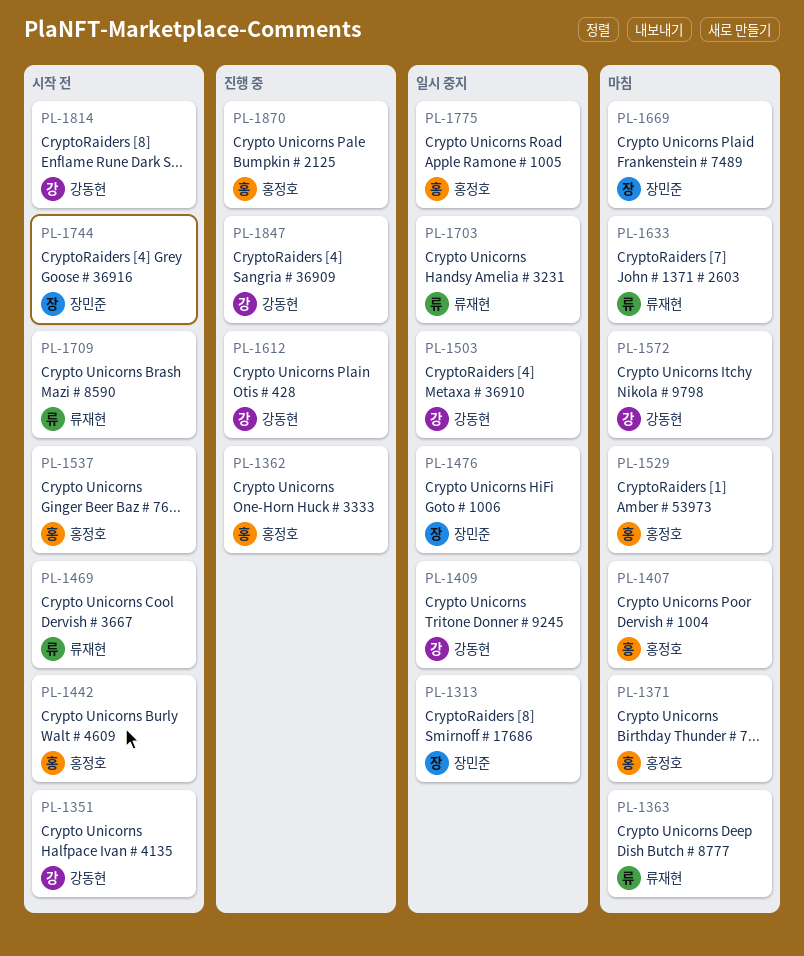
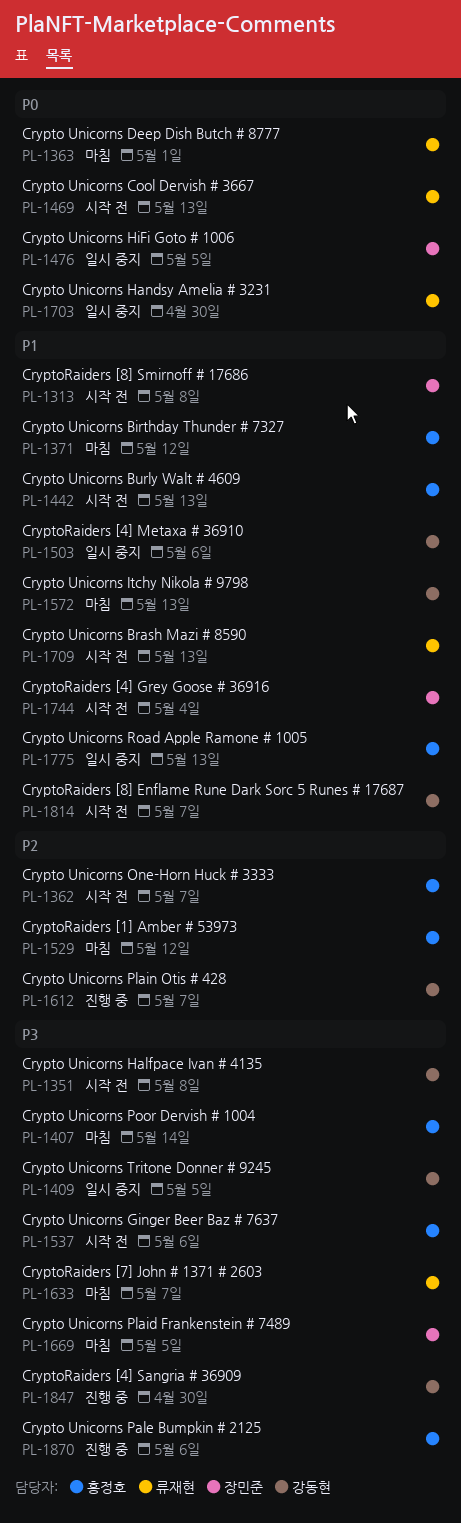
PL-1313, status: 일시 중지 -> 시작 전
PL-1362, status: 진행 중 -> 시작 전

